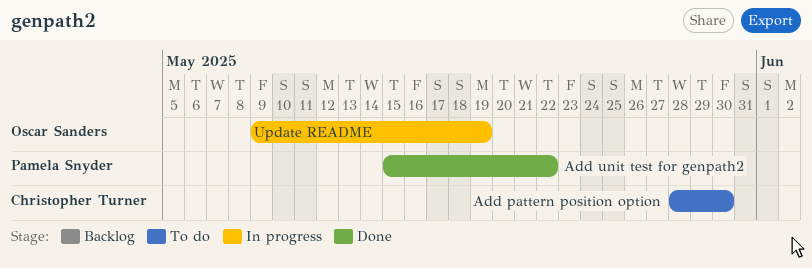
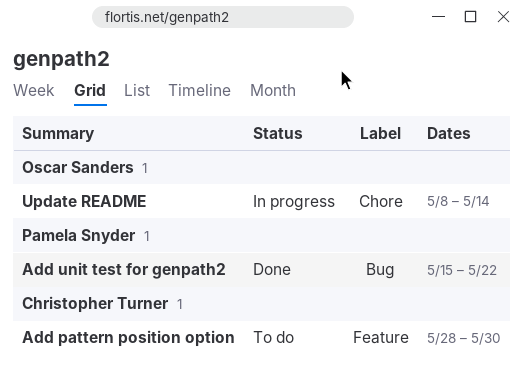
Update README, start: May 9 -> May 8
Update README, due: May 19 -> May 14

